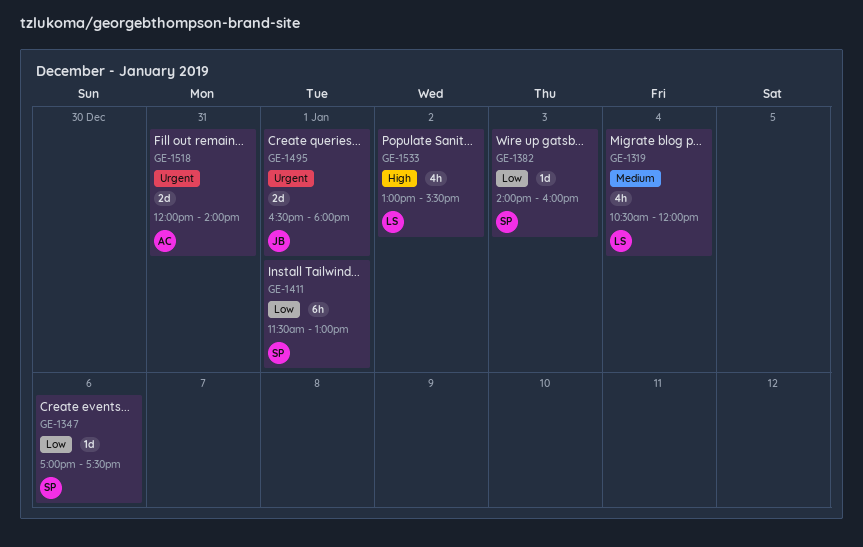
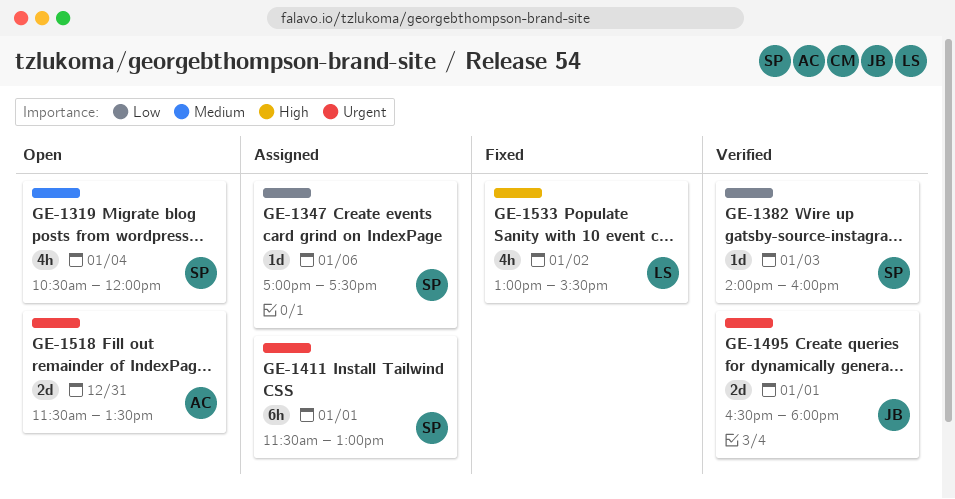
GE-1319, owner: LS -> SP
GE-1411, priority: Low -> Urgent
GE-1518, begins: 12:00 -> 11:30
GE-1518, ends: 14:00 -> 13:30

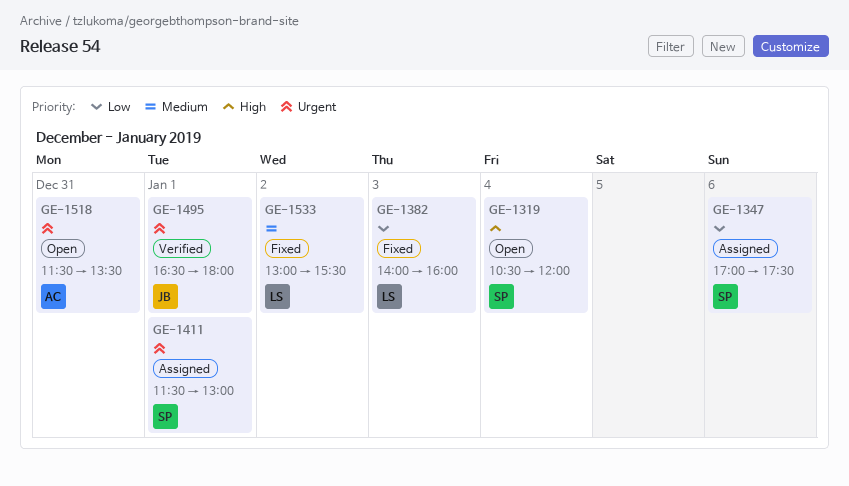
GE-1319, priority: Medium -> High
GE-1382, status: Verified -> Fixed
GE-1382, owner: SP -> LS
GE-1533, priority: High -> Medium

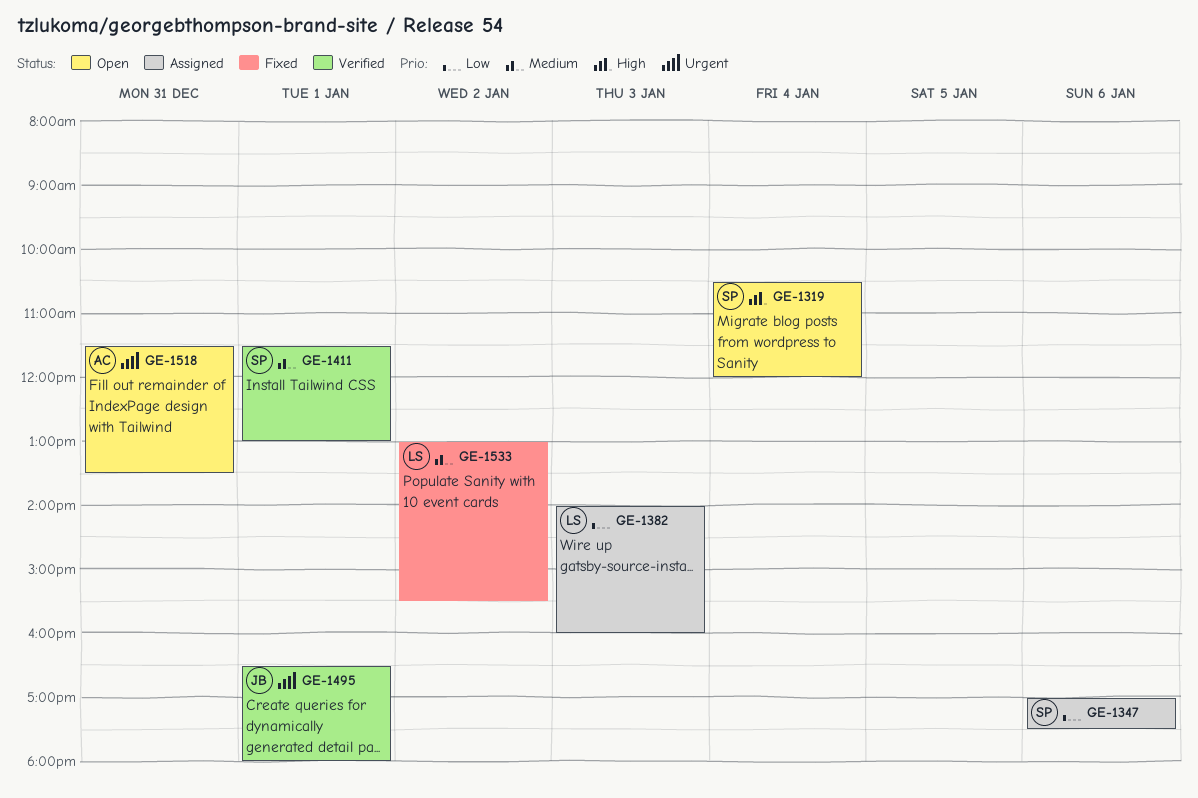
GE-1382, status: Fixed -> Assigned
GE-1411, status: Assigned -> Verified
GE-1411, priority: Urgent -> Medium

